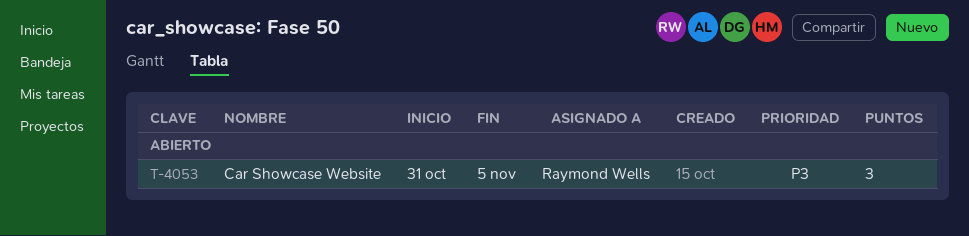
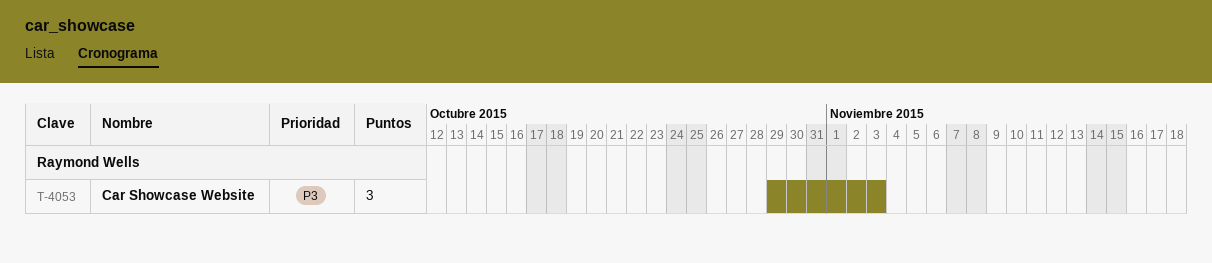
T-4053, start: Oct 31 -> Oct 29
T-4053, due: Nov 5 -> Nov 3

